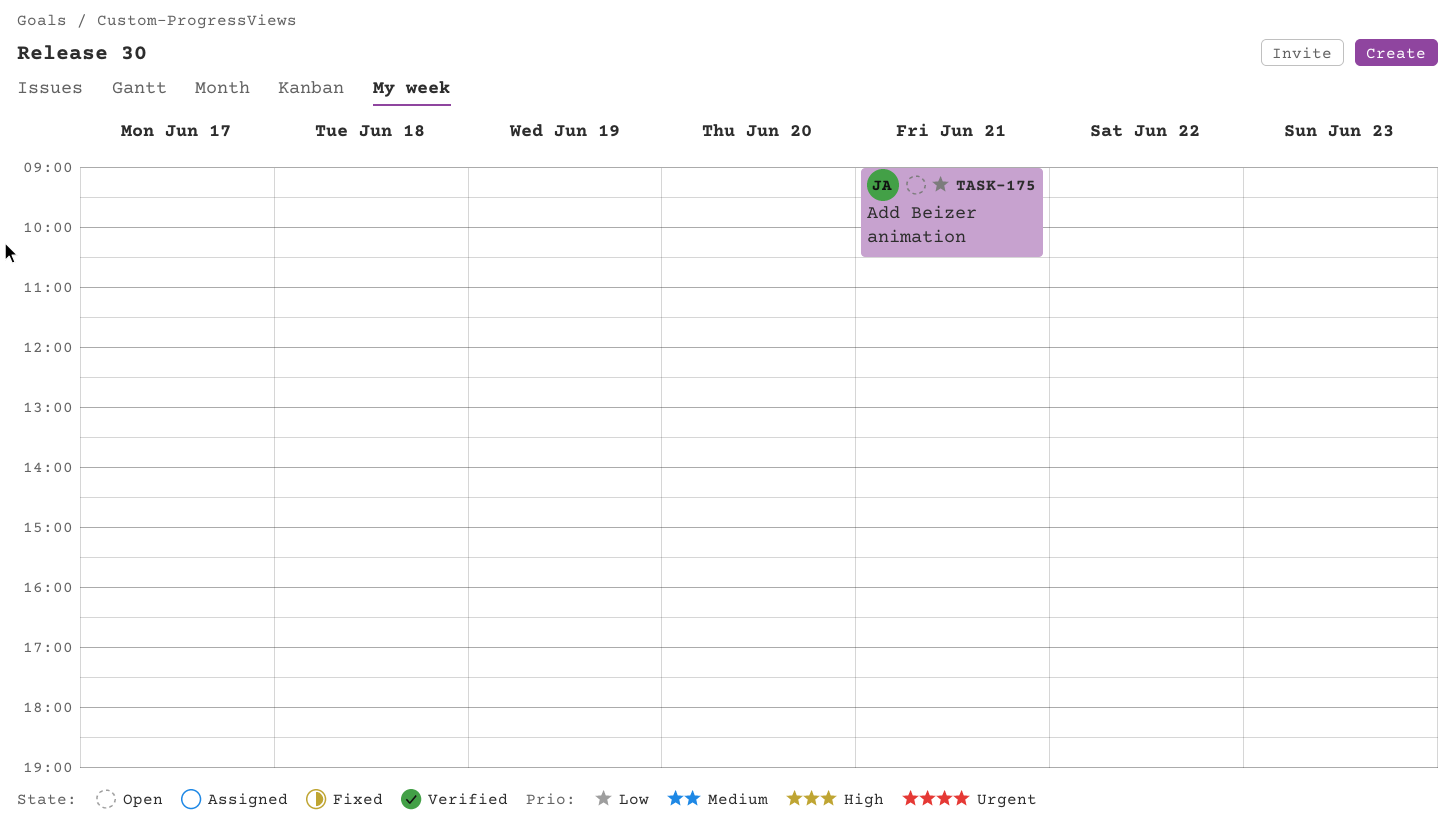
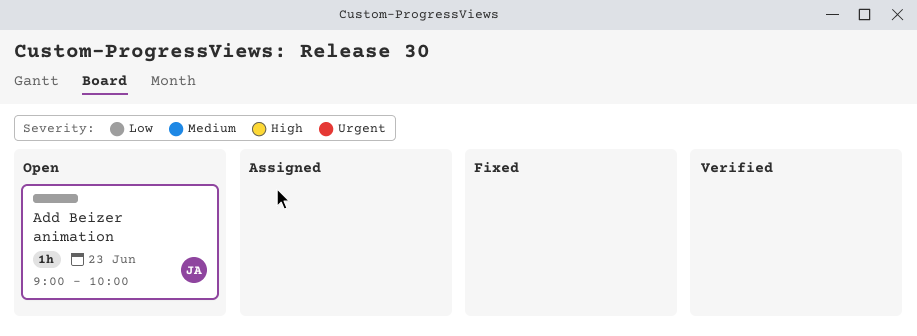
Add Beizer animation, day: Jun 21 -> Jun 23
Add Beizer animation, ends: 10:30 -> 10:00

